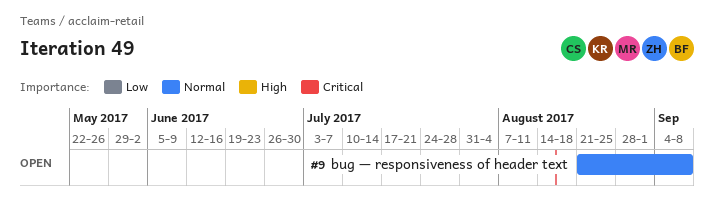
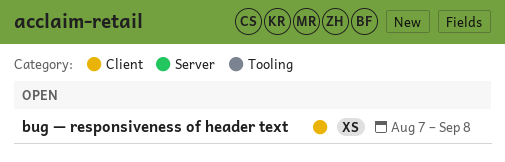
bug — responsiveness of header text, start: Aug 21 -> Aug 7

